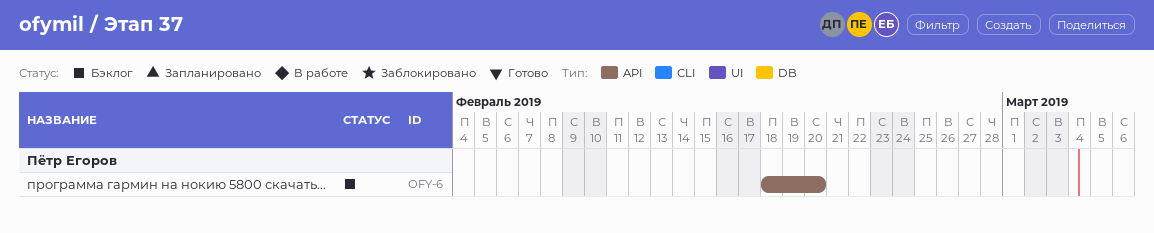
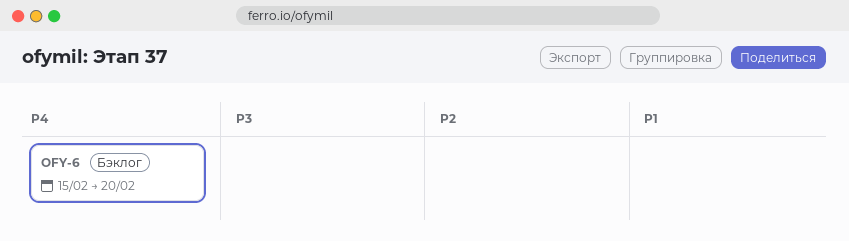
OFY-6, start: Feb 18 -> Feb 15

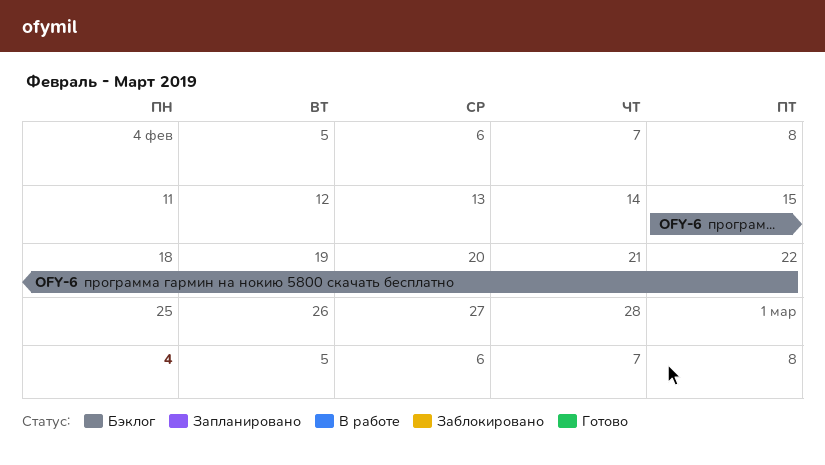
OFY-6, due: Feb 20 -> Feb 22

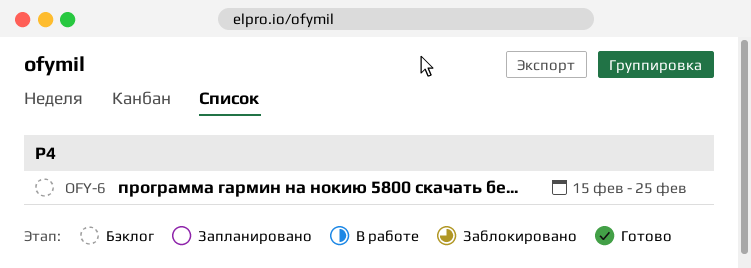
OFY-6, due: Feb 22 -> Feb 25

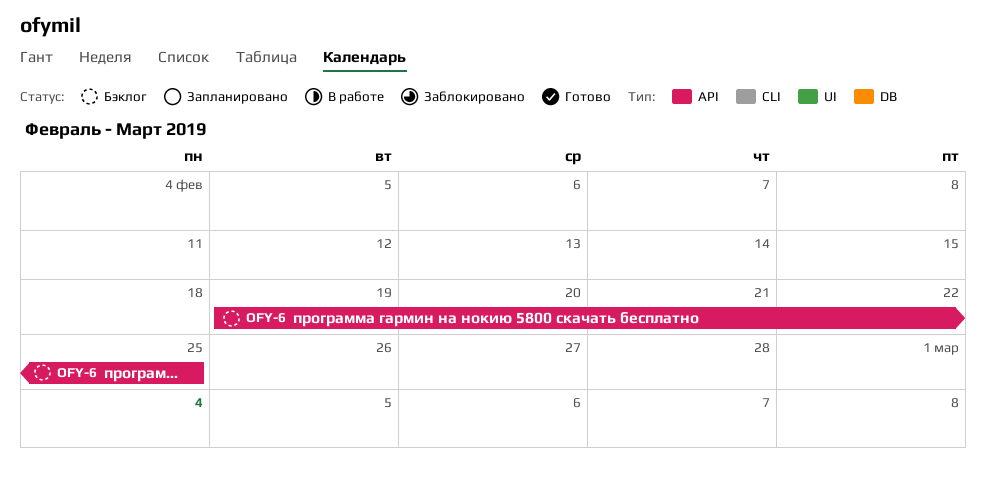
OFY-6, start: Feb 15 -> Feb 19

